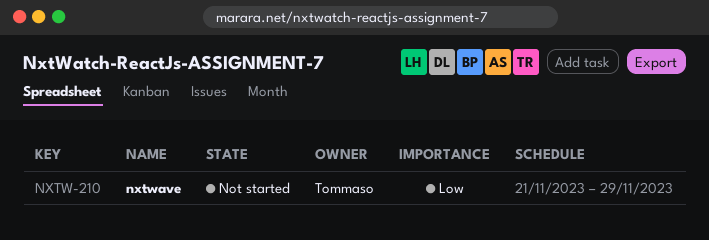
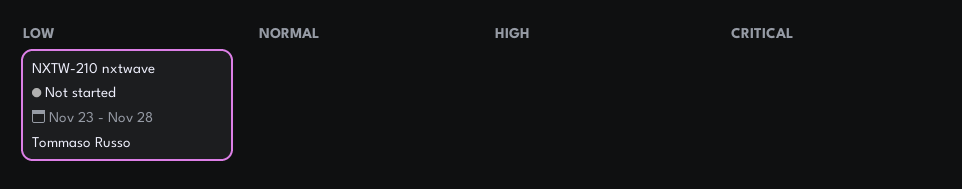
NXTW-210, start: Nov 21 -> Nov 23
NXTW-210, due: Nov 29 -> Nov 28

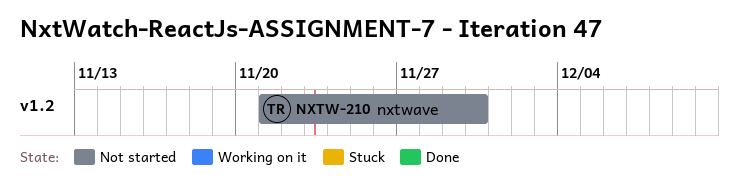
NXTW-210, start: Nov 23 -> Nov 21
NXTW-210, due: Nov 28 -> Nov 30

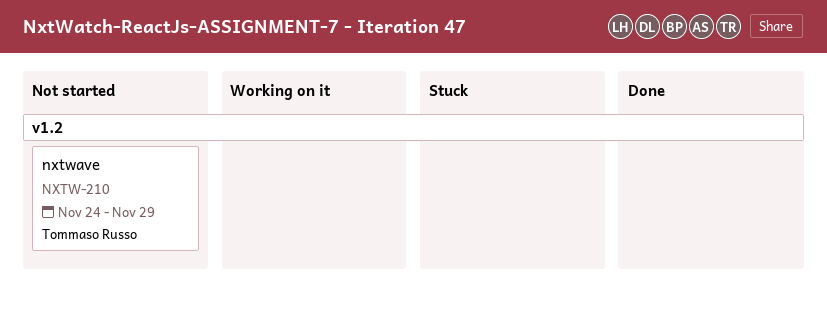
NXTW-210, start: Nov 21 -> Nov 24
NXTW-210, due: Nov 30 -> Nov 29

